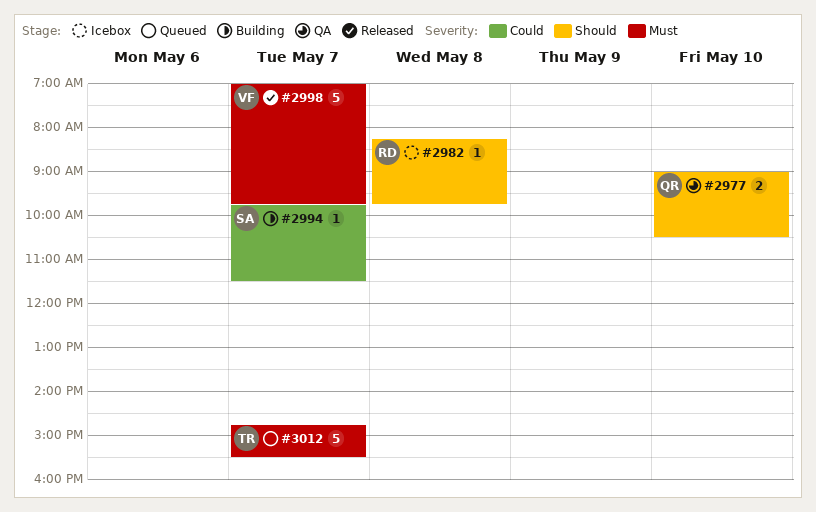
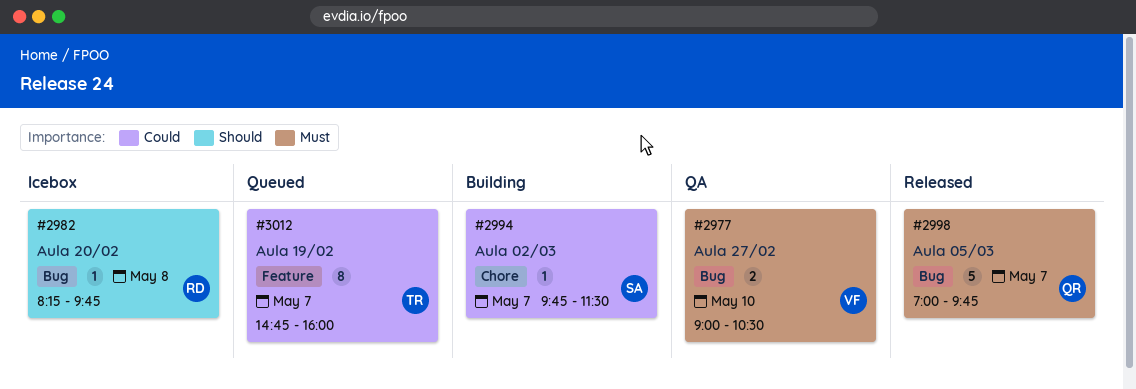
#2977, owner: QR -> VF
#2977, priority: Should -> Must
#2998, owner: VF -> QR
#3012, priority: Must -> Could
#3012, estimate: 5 -> 8
#3012, ends: 15:30 -> 16:00

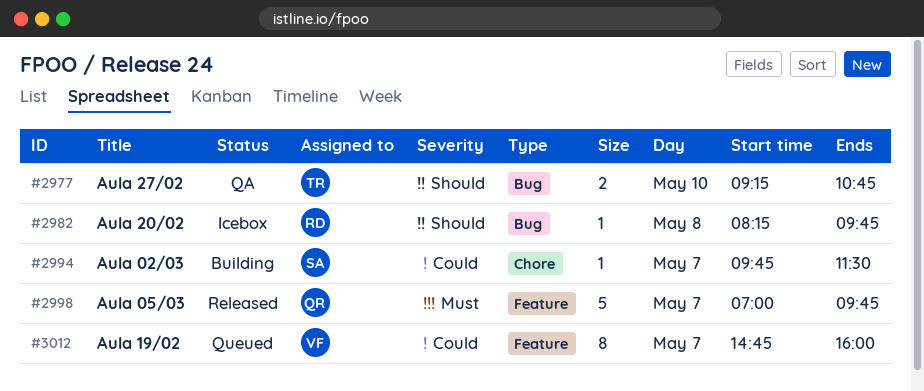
#2977, owner: VF -> TR
#2977, priority: Must -> Should
#2977, begins: 09:00 -> 09:15
#2977, ends: 10:30 -> 10:45
#2998, label: Bug -> Feature
#3012, owner: TR -> VF

